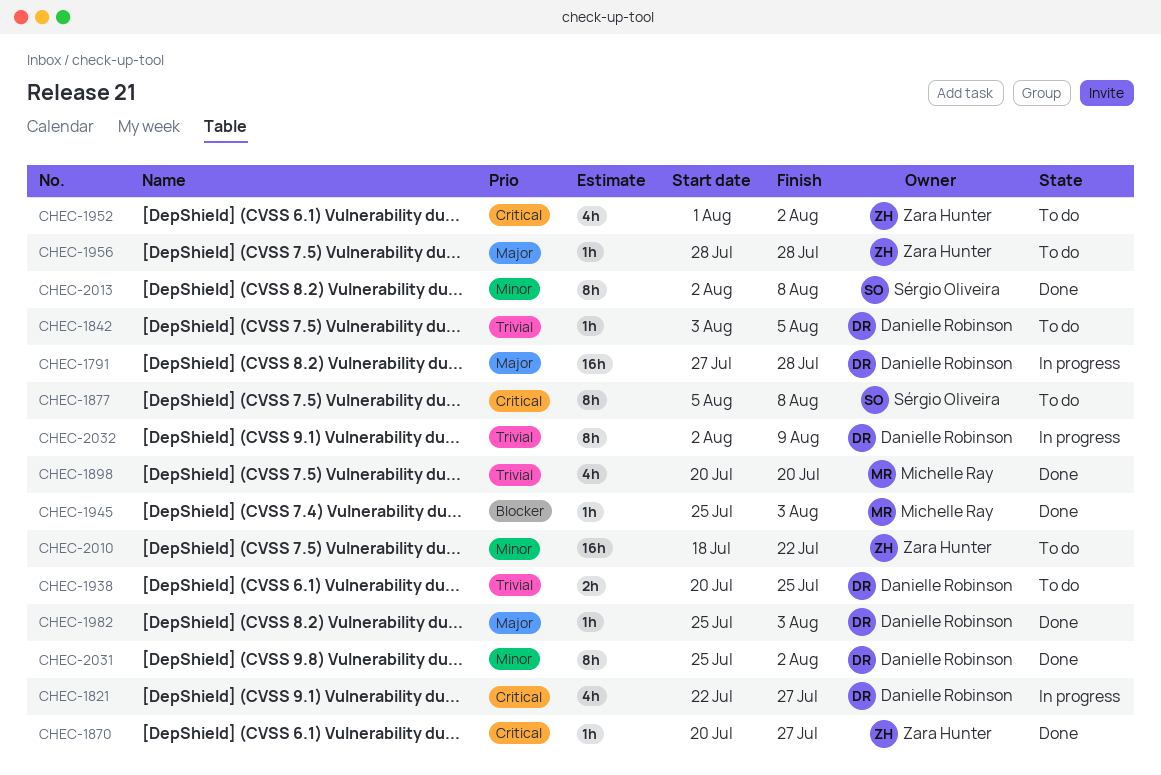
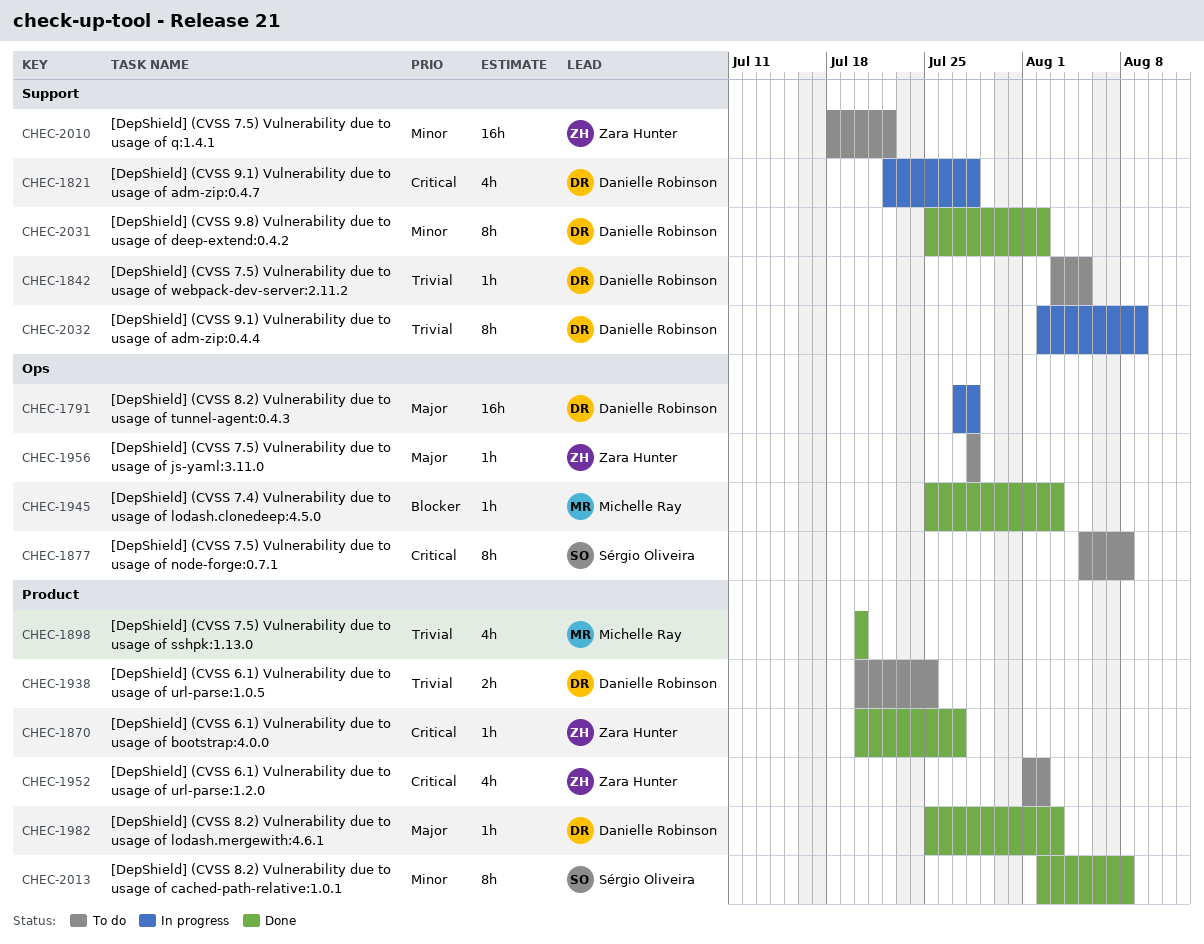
CHEC-1821, due: Jul 27 -> Jul 28

